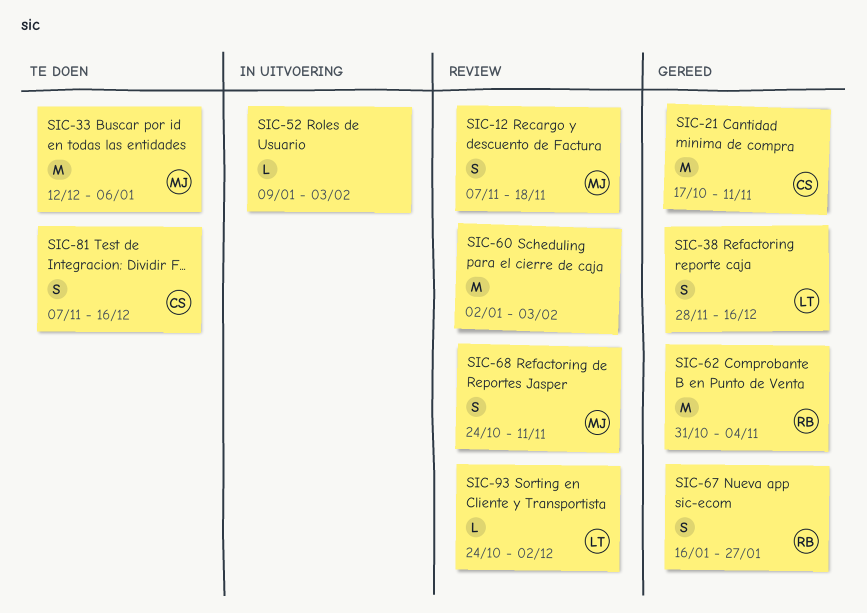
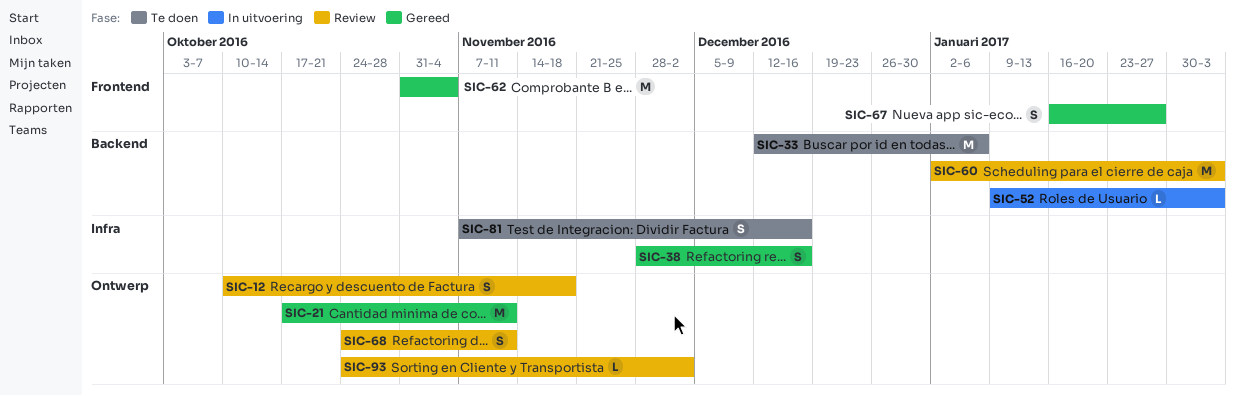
SIC-12, start: Nov 7 -> Oct 10

